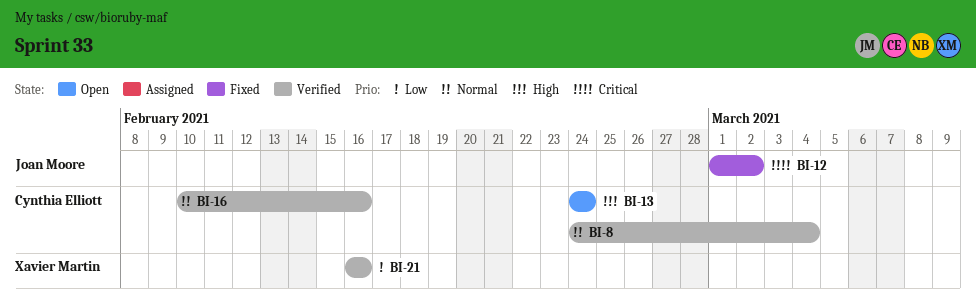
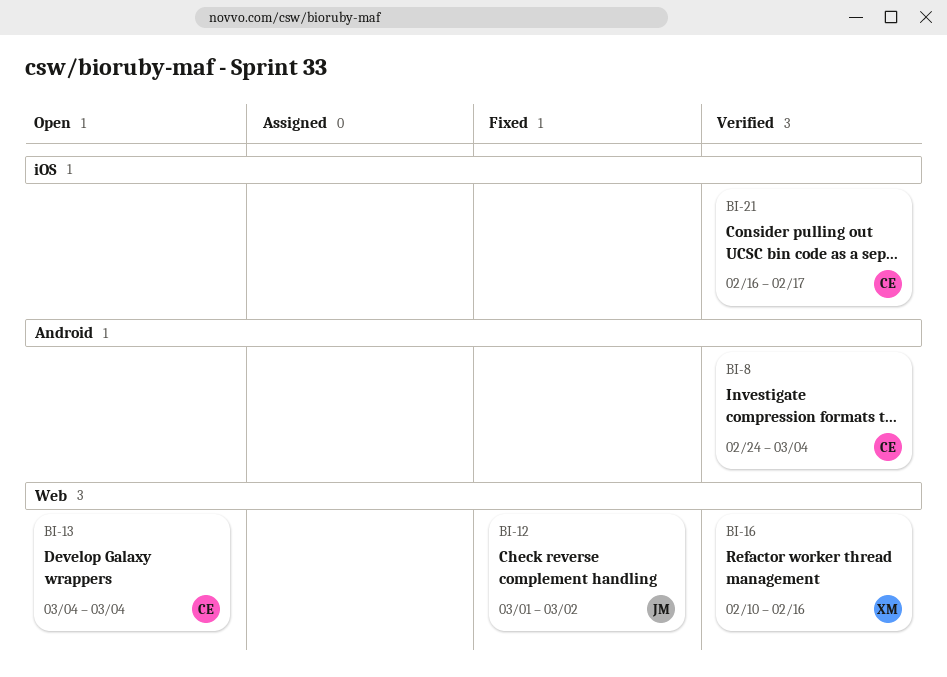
BI-13, start: Feb 24 -> Mar 4
BI-13, due: Feb 24 -> Mar 4
BI-16, owner: Cynthia Elliott -> Xavier Martin
BI-21, owner: Xavier Martin -> Cynthia Elliott
BI-21, due: Feb 16 -> Feb 17

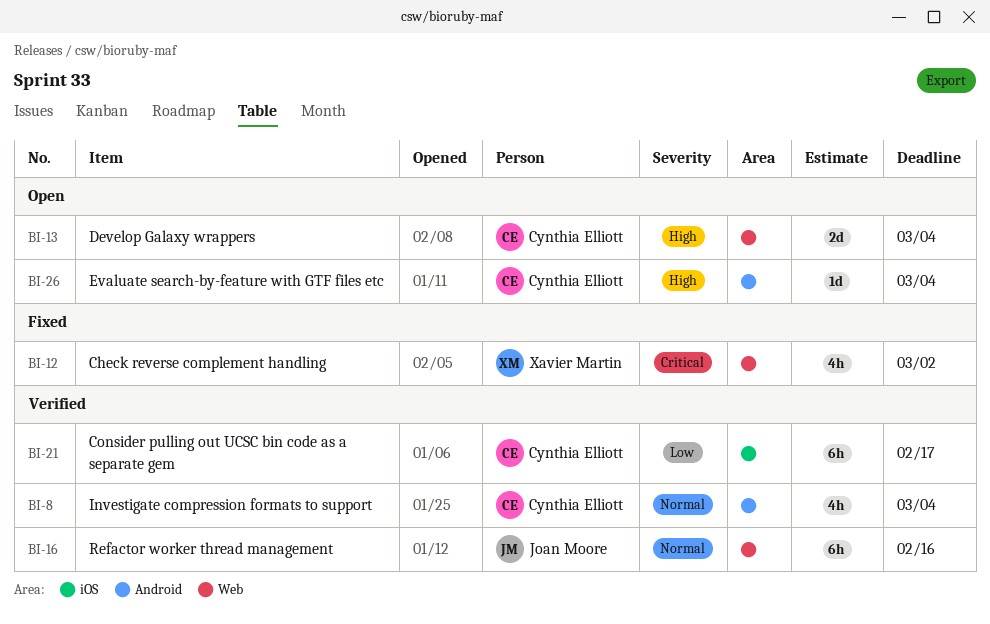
BI-12, owner: Joan Moore -> Xavier Martin
BI-16, owner: Xavier Martin -> Joan Moore
BI-26: none -> present

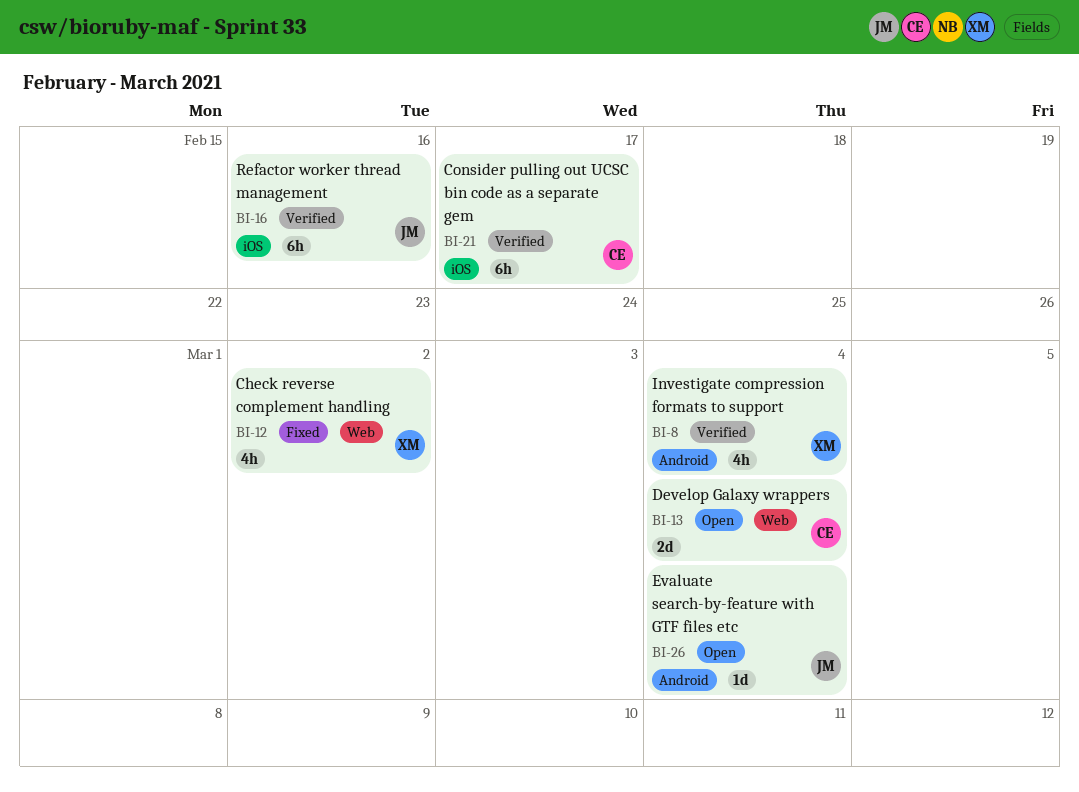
BI-8, owner: Cynthia Elliott -> Xavier Martin
BI-16, label: Web -> iOS
BI-26, owner: Cynthia Elliott -> Joan Moore

